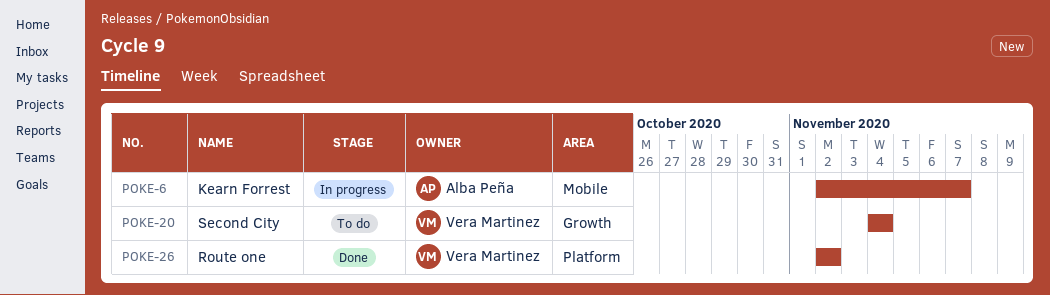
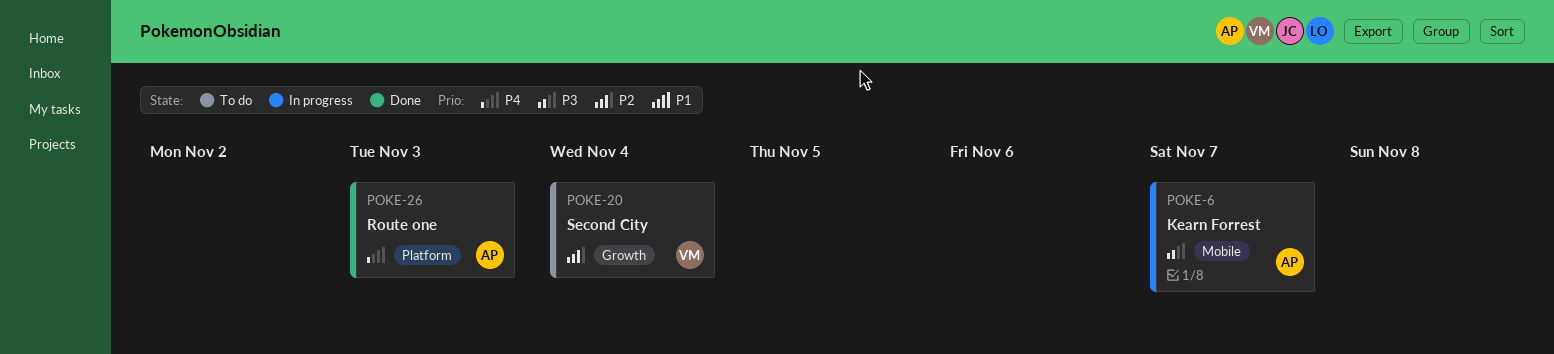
POKE-26, owner: Vera Martinez -> Alba Peña
POKE-26, due: Nov 2 -> Nov 3

